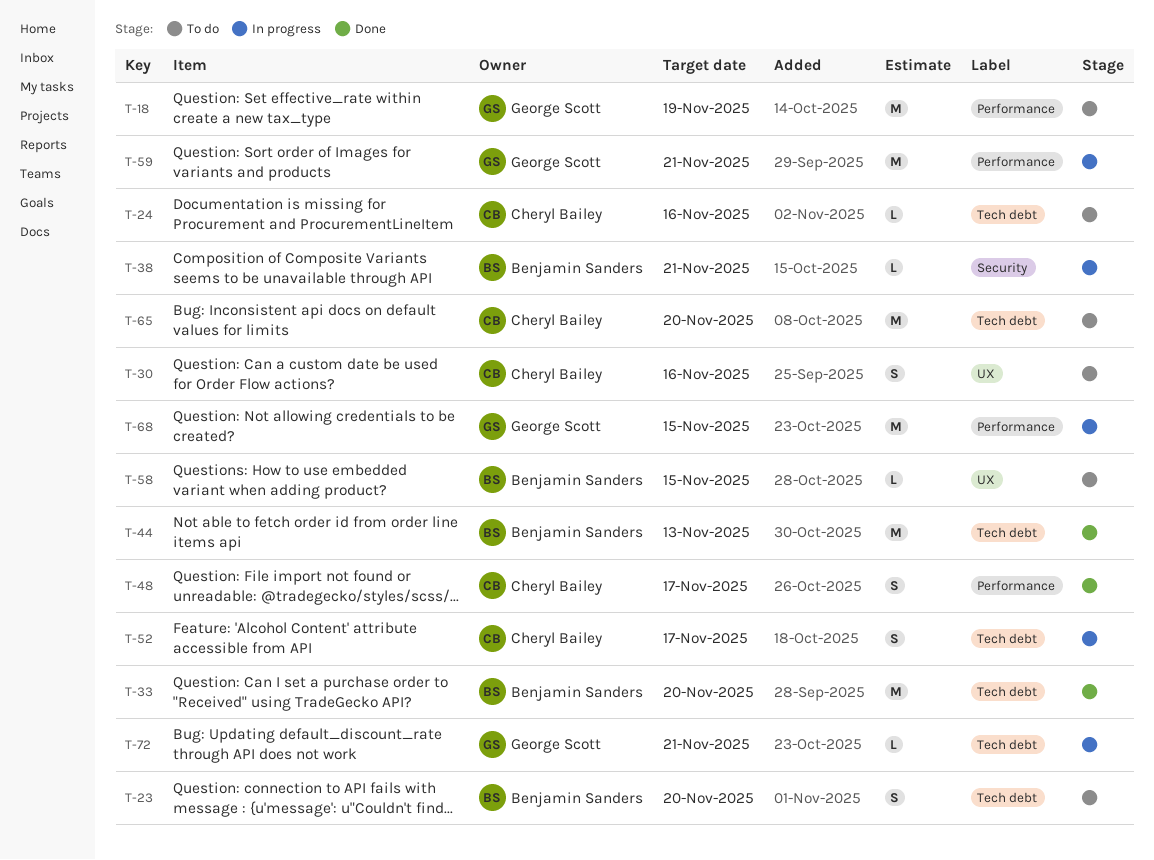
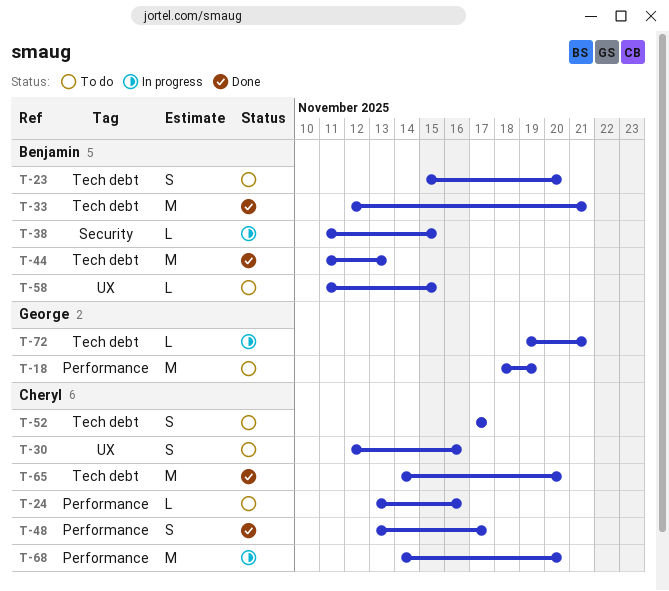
T-24, label: Tech debt -> Performance
T-33, due: Nov 20 -> Nov 21
T-38, due: Nov 21 -> Nov 15
T-52, status: In progress -> To do
T-59: present -> none
T-65, status: To do -> Done
T-68, owner: George Scott -> Cheryl Bailey
T-68, due: Nov 15 -> Nov 20

